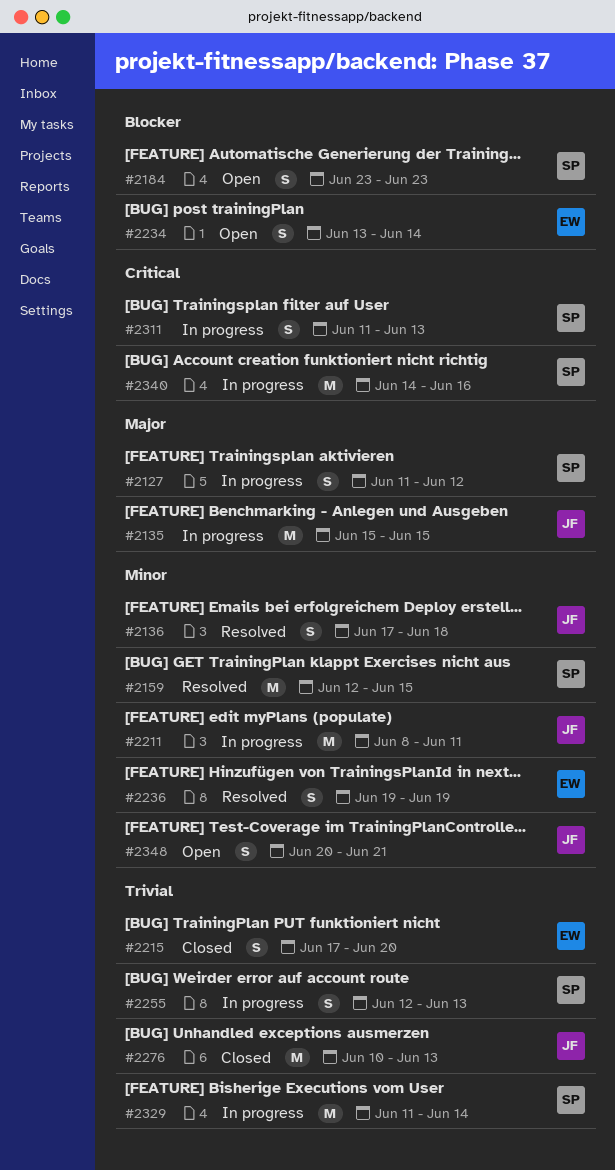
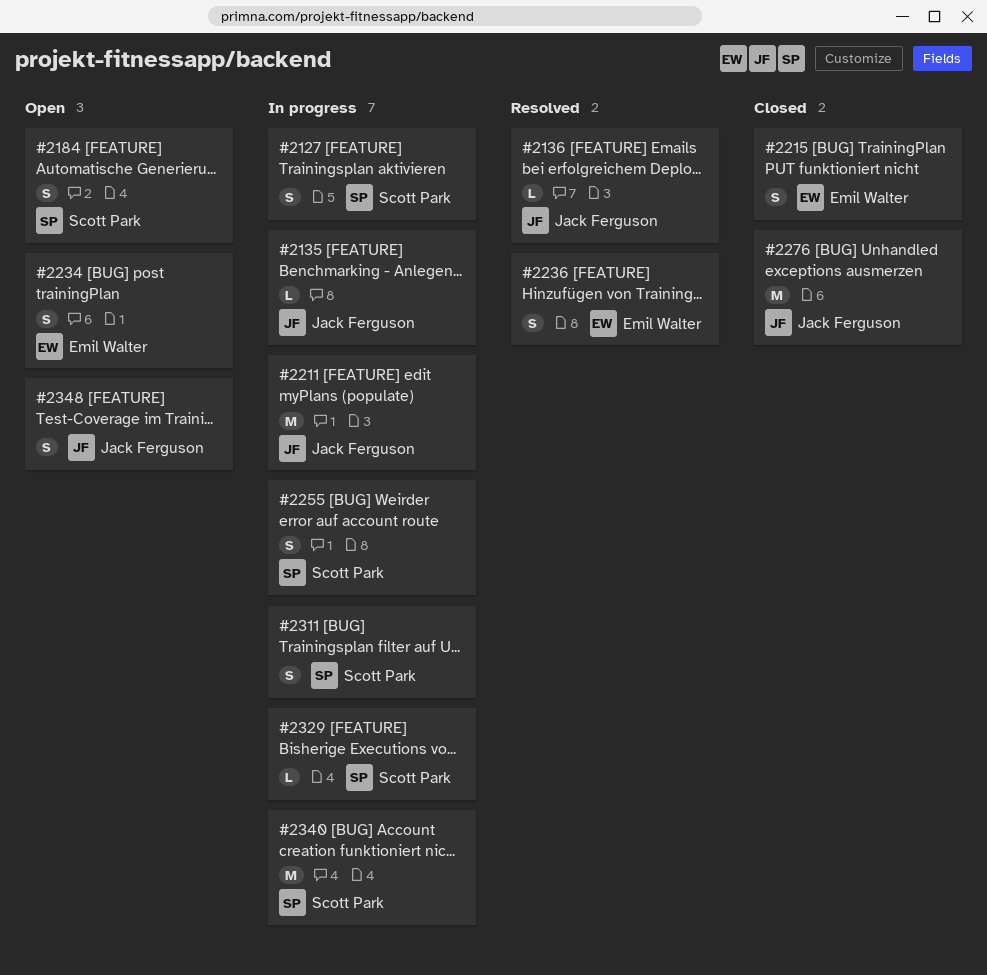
#2135, estimate: M -> L
#2136, estimate: S -> L
#2159: present -> none
#2329, estimate: M -> L

